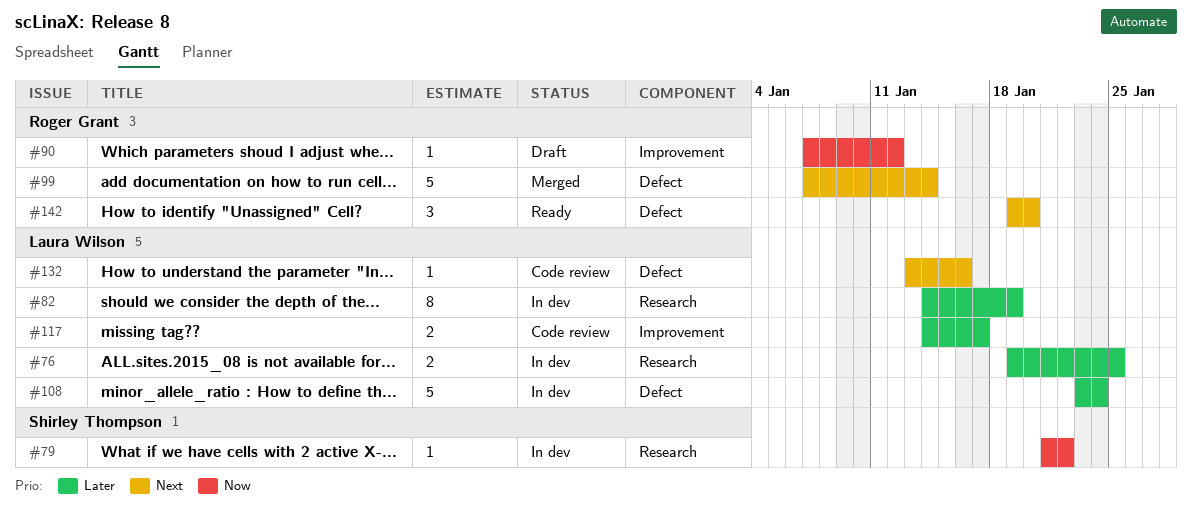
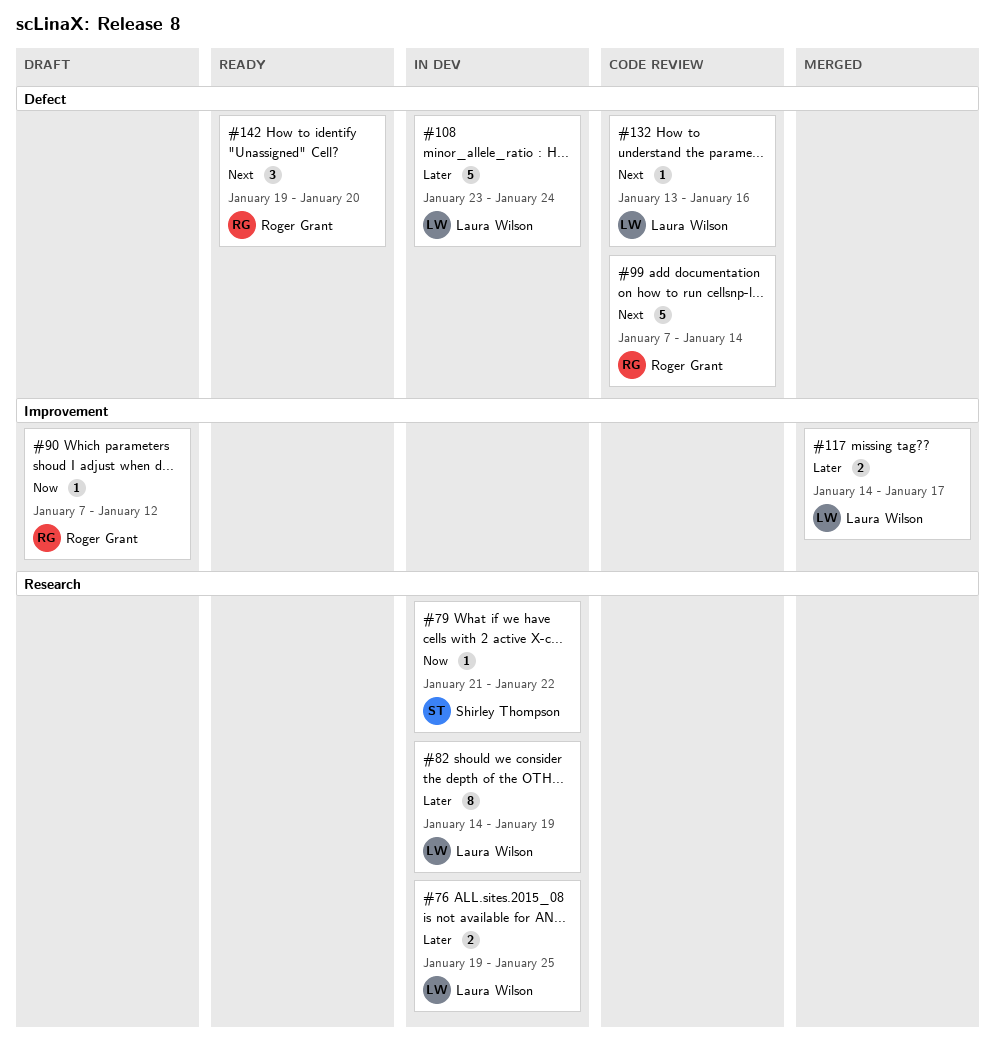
#99, status: Merged -> Code review
#117, status: Code review -> Merged

